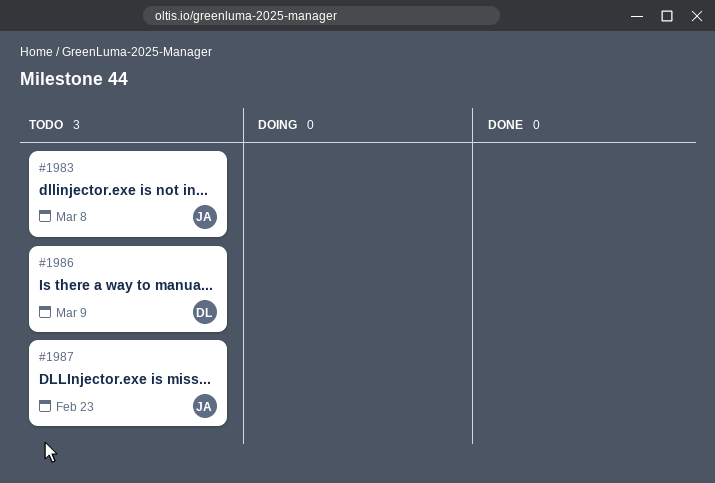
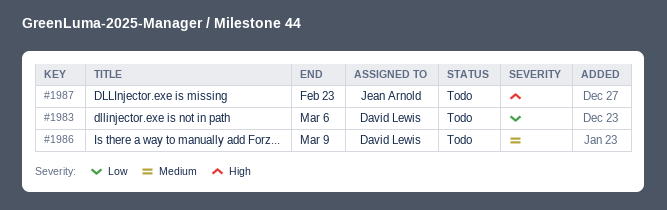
#1983, owner: Jean Arnold -> David Lewis
#1983, due: Mar 8 -> Mar 6

